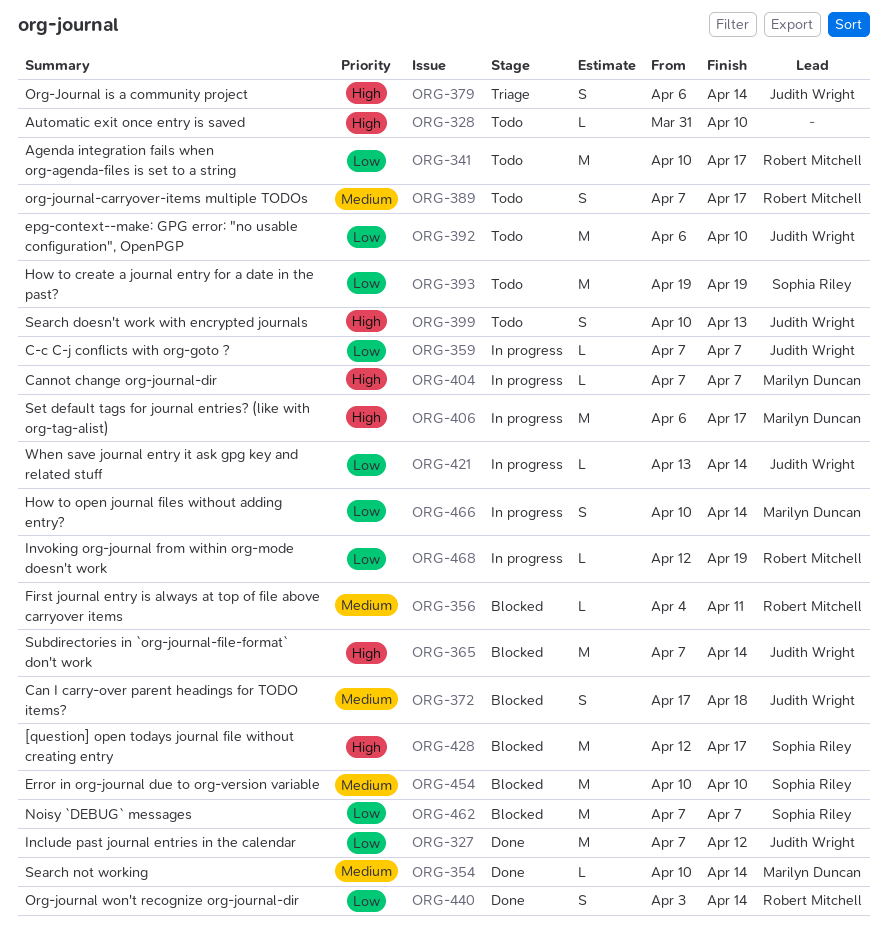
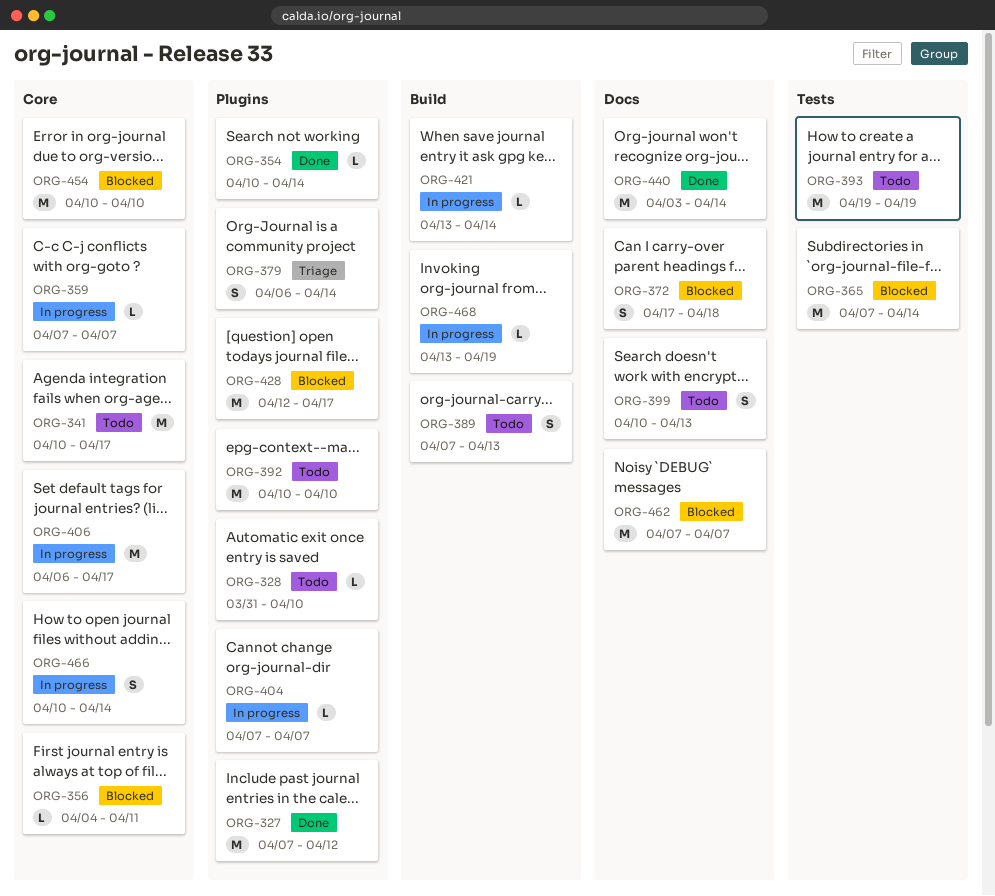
ORG-389, due: Apr 17 -> Apr 13
ORG-392, start: Apr 6 -> Apr 10
ORG-440, estimate: S -> M
ORG-468, start: Apr 12 -> Apr 13

